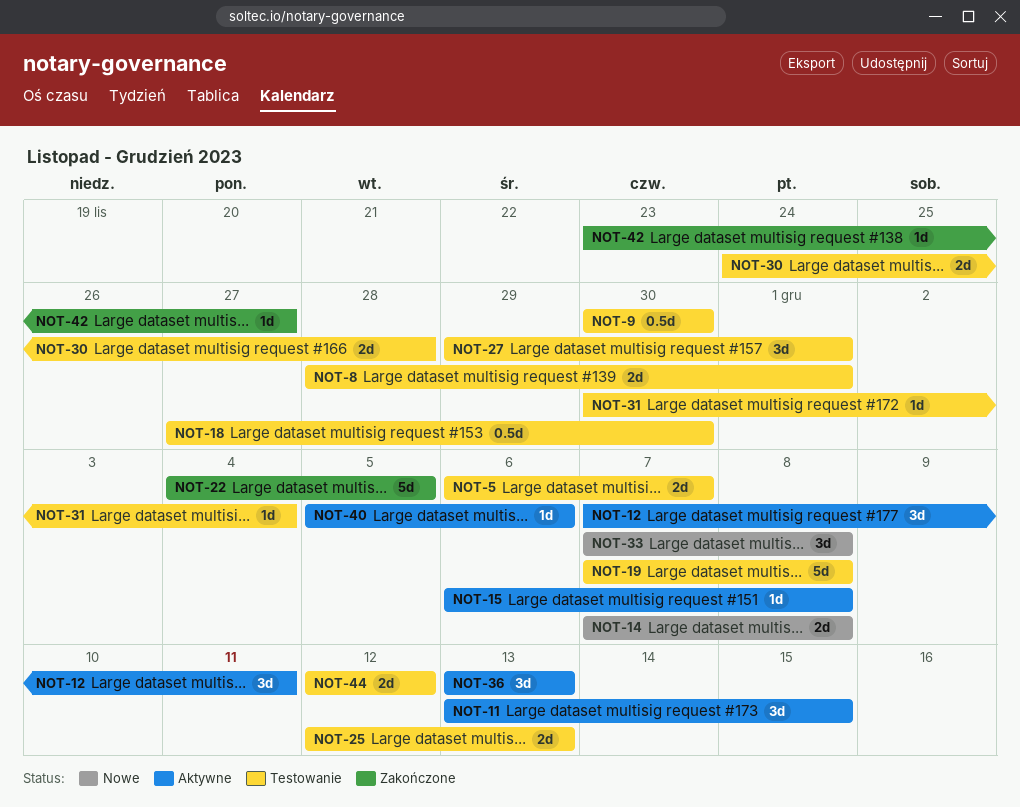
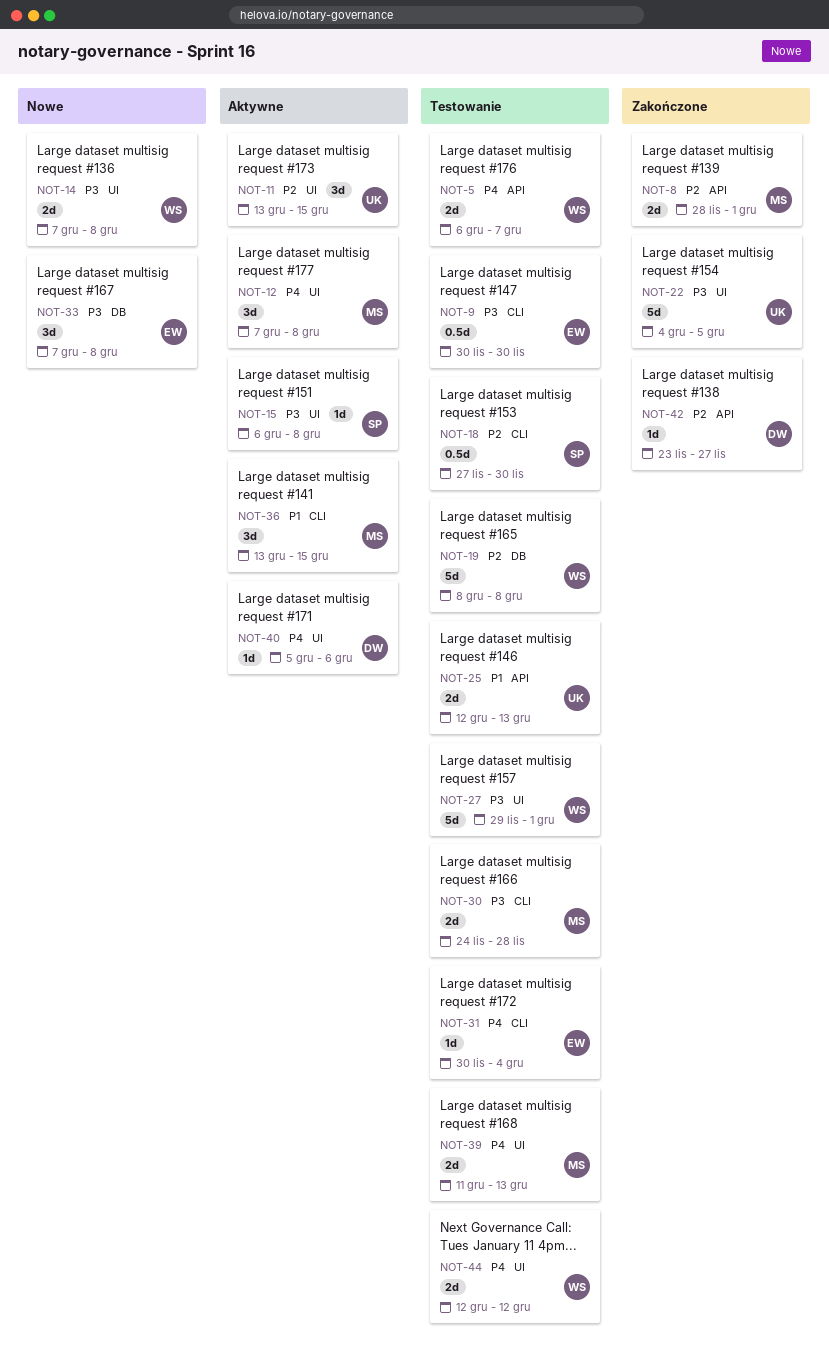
NOT-8, status: Testowanie -> Zakończone
NOT-12, due: Dec 11 -> Dec 8
NOT-19, start: Dec 7 -> Dec 8
NOT-27, estimate: 3d -> 5d
NOT-36, due: Dec 13 -> Dec 15
NOT-39: none -> present

